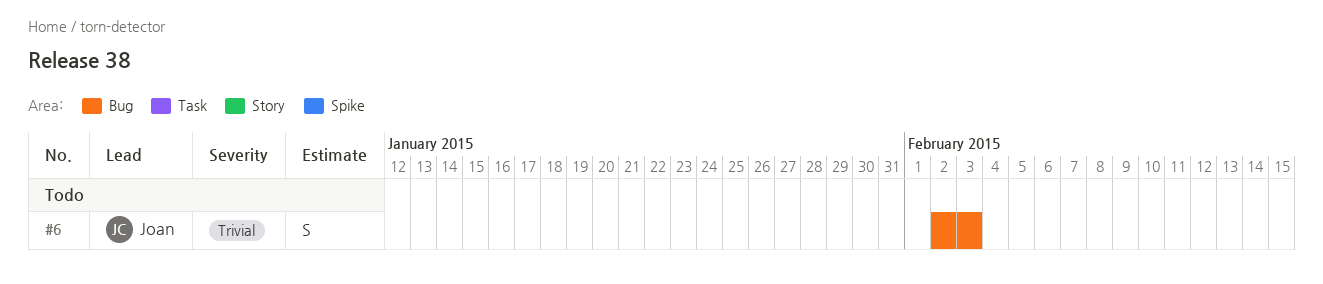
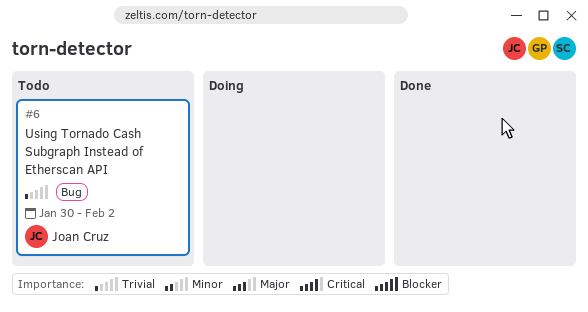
#6, start: Feb 2 -> Jan 30
#6, due: Feb 3 -> Feb 2

